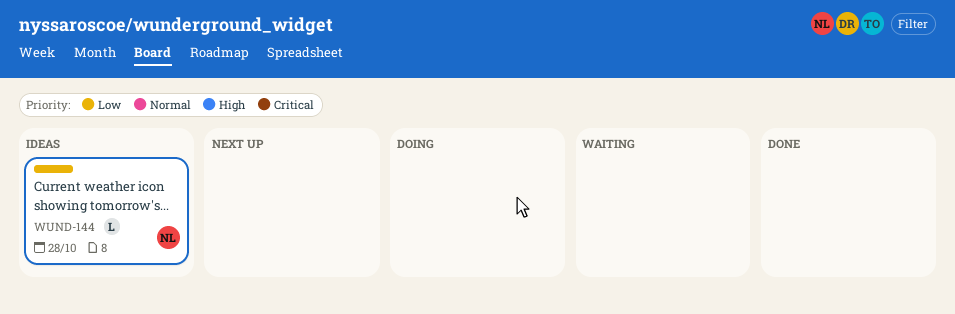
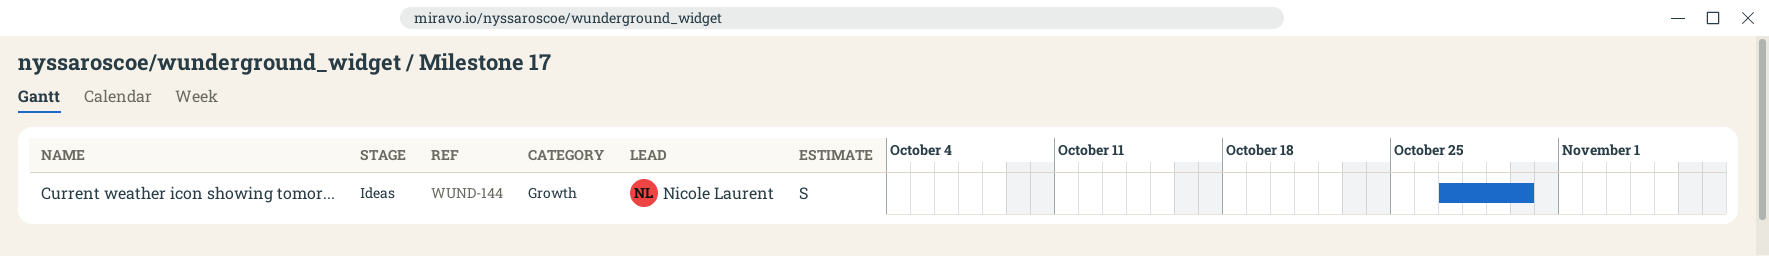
WUND-144, estimate: L -> S
WUND-144, due: Oct 28 -> Oct 30

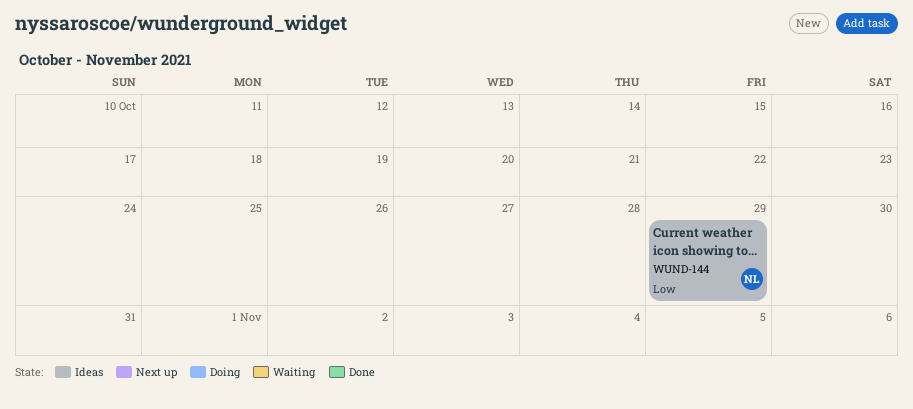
WUND-144, due: Oct 30 -> Oct 29

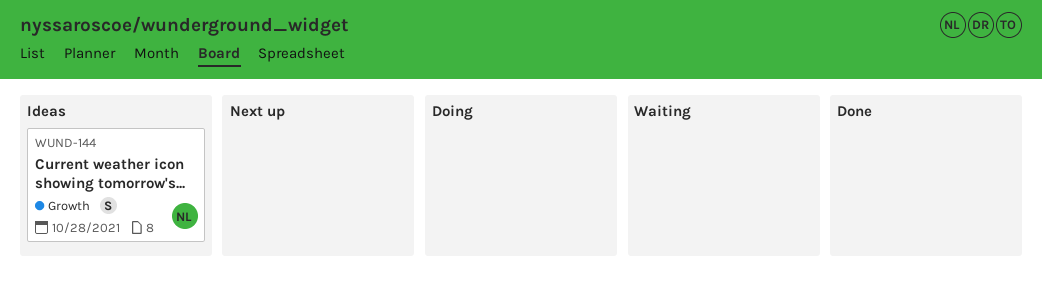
WUND-144, due: Oct 29 -> Oct 28

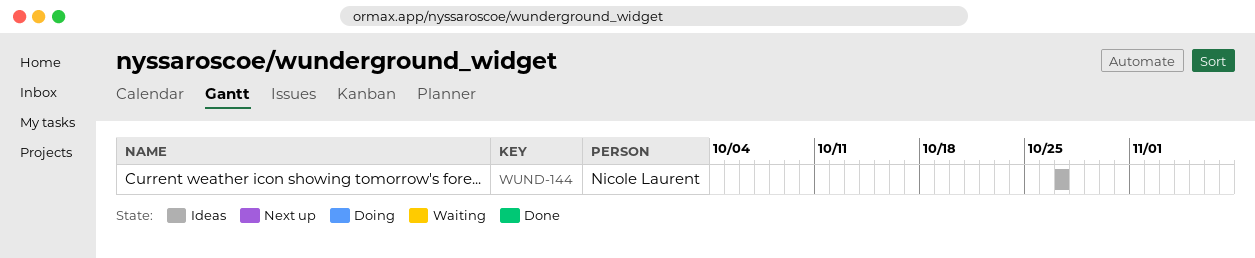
WUND-144, due: Oct 28 -> Oct 27

